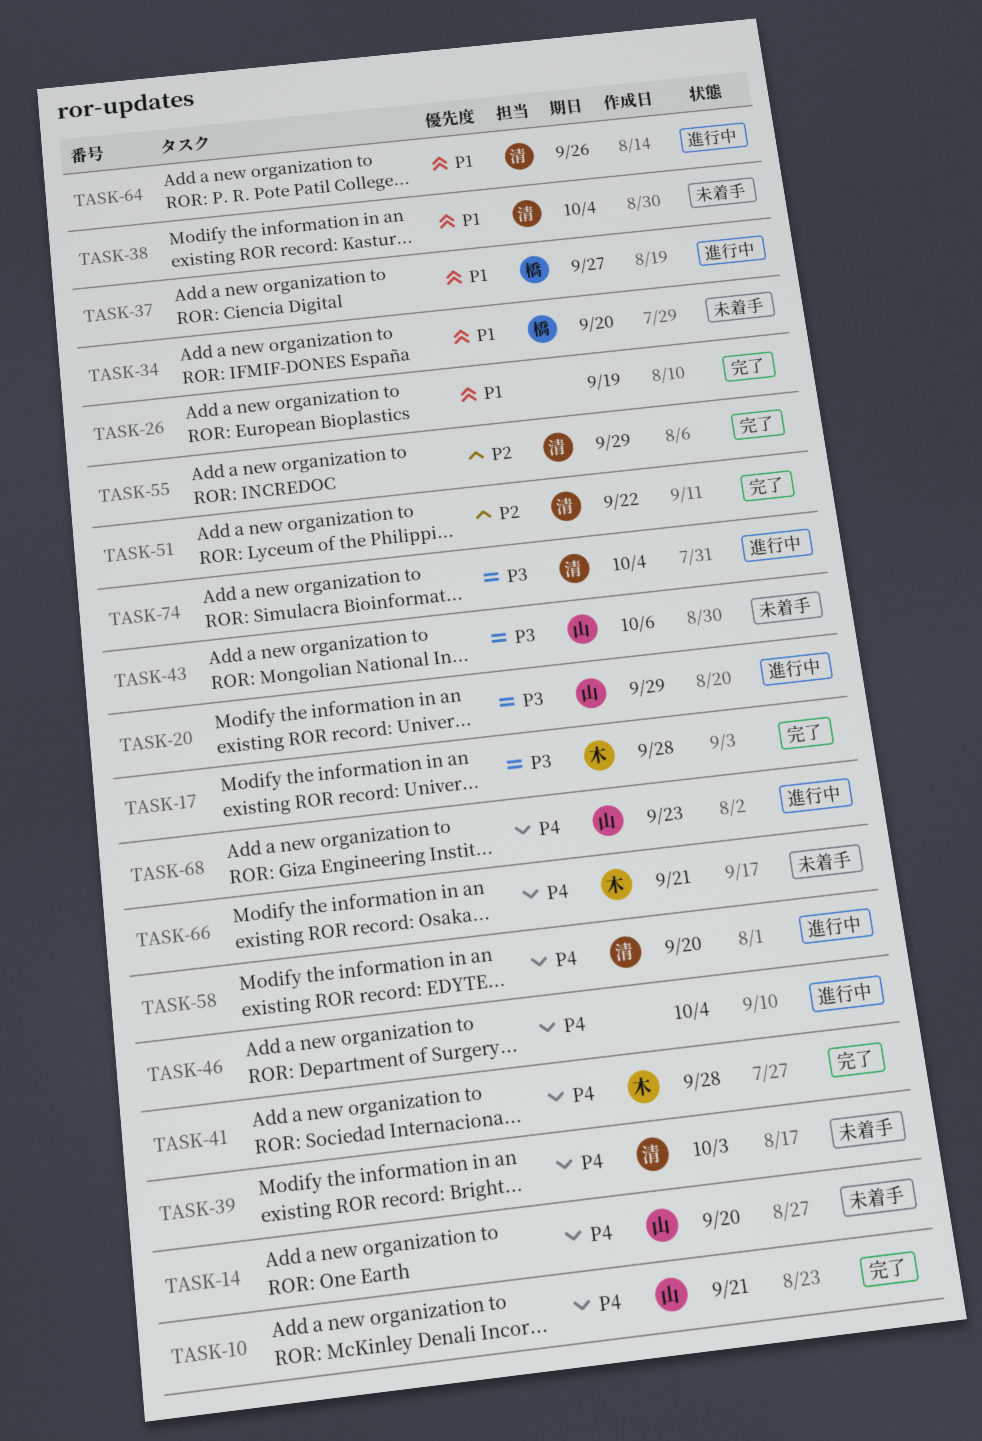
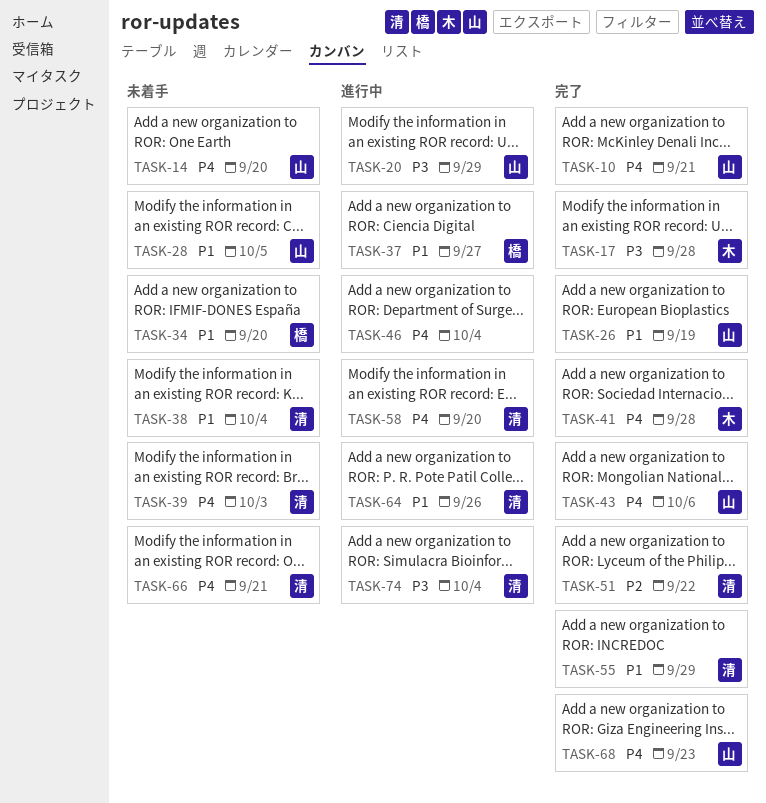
TASK-26, owner: none -> 山
TASK-28: none -> present
TASK-43, status: 未着手 -> 完了
TASK-43, priority: P3 -> P4
TASK-55, priority: P2 -> P1
TASK-66, owner: 木 -> 清
TASK-68, status: 進行中 -> 完了

